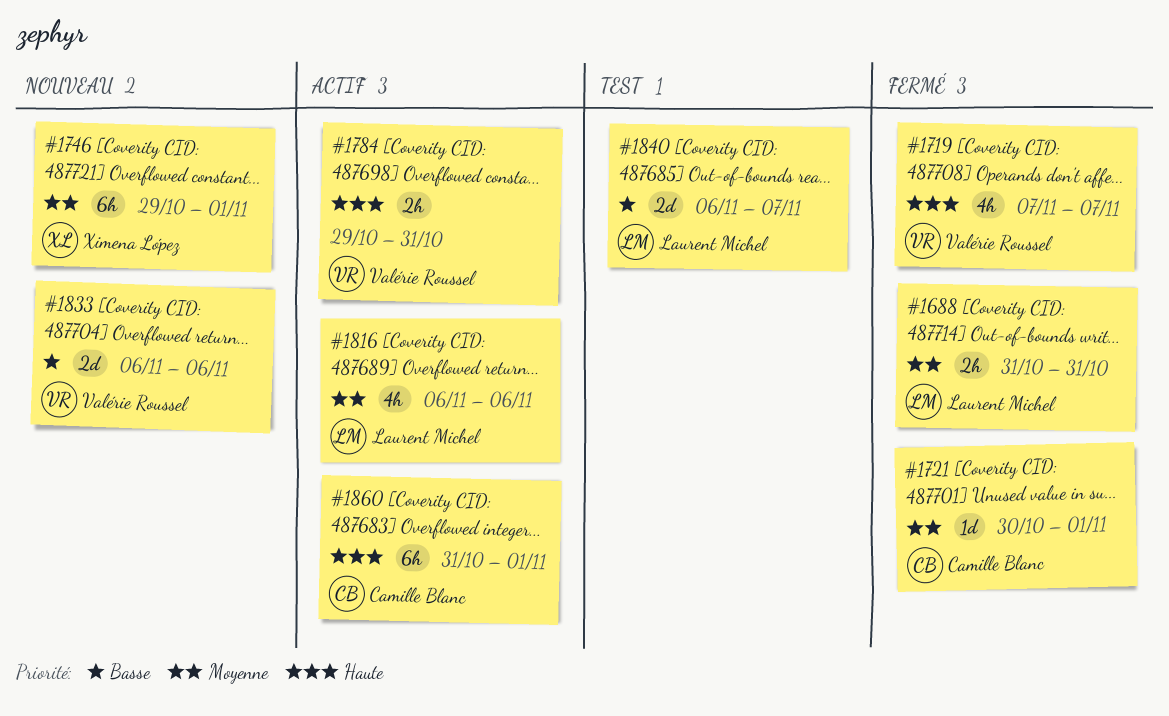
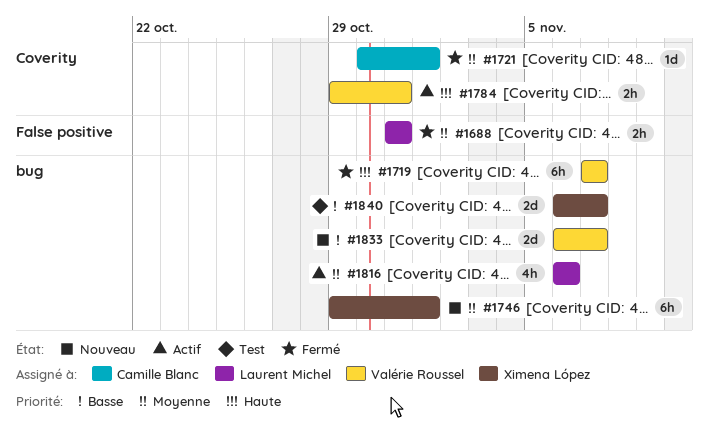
#1719, estimate: 4h -> 6h
#1833, due: Nov 6 -> Nov 7
#1840, owner: Laurent Michel -> Ximena López
#1860: present -> none

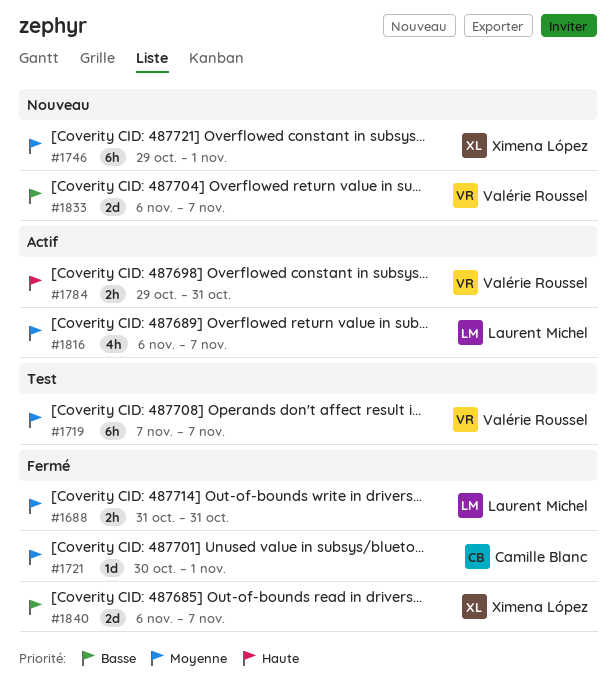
#1719, status: Fermé -> Test
#1719, priority: Haute -> Moyenne
#1816, due: Nov 6 -> Nov 7
#1840, status: Test -> Fermé

